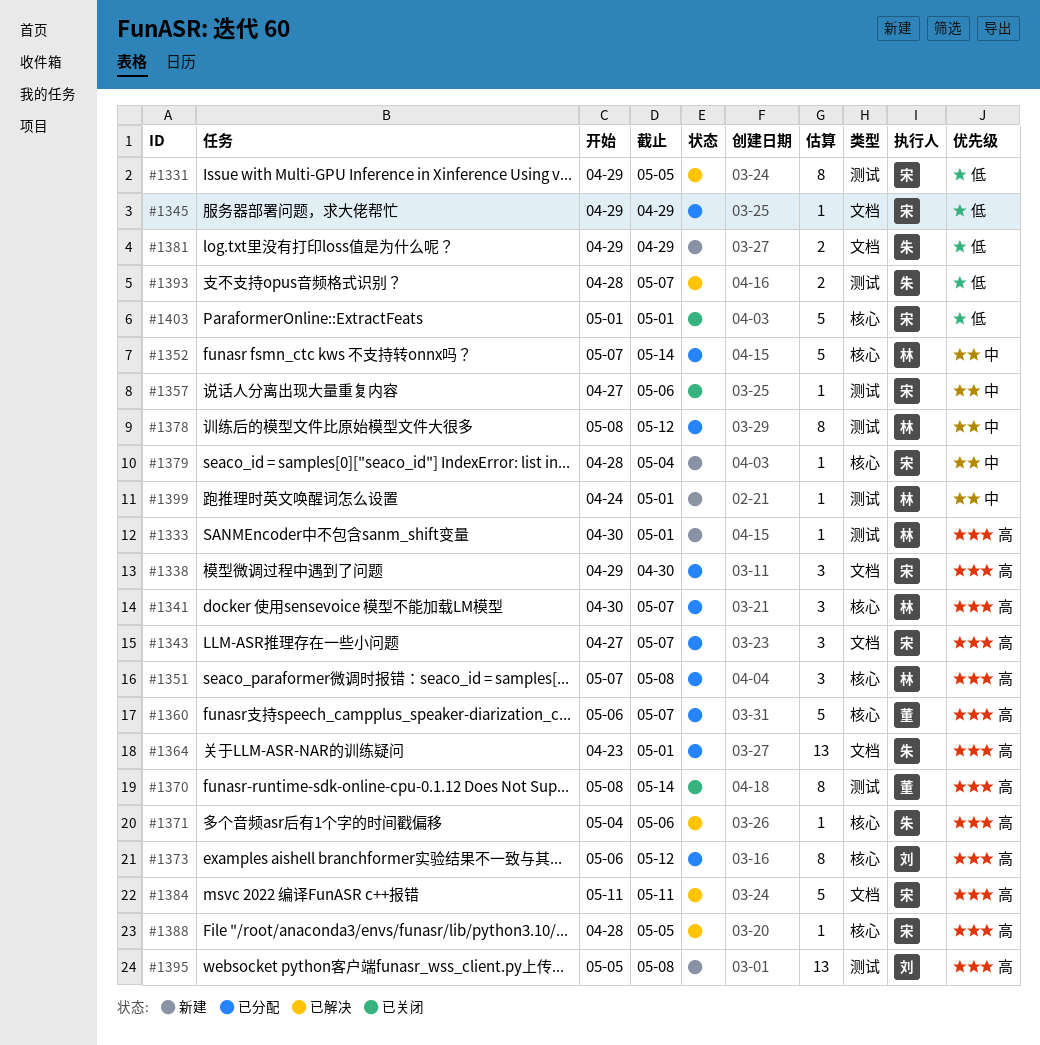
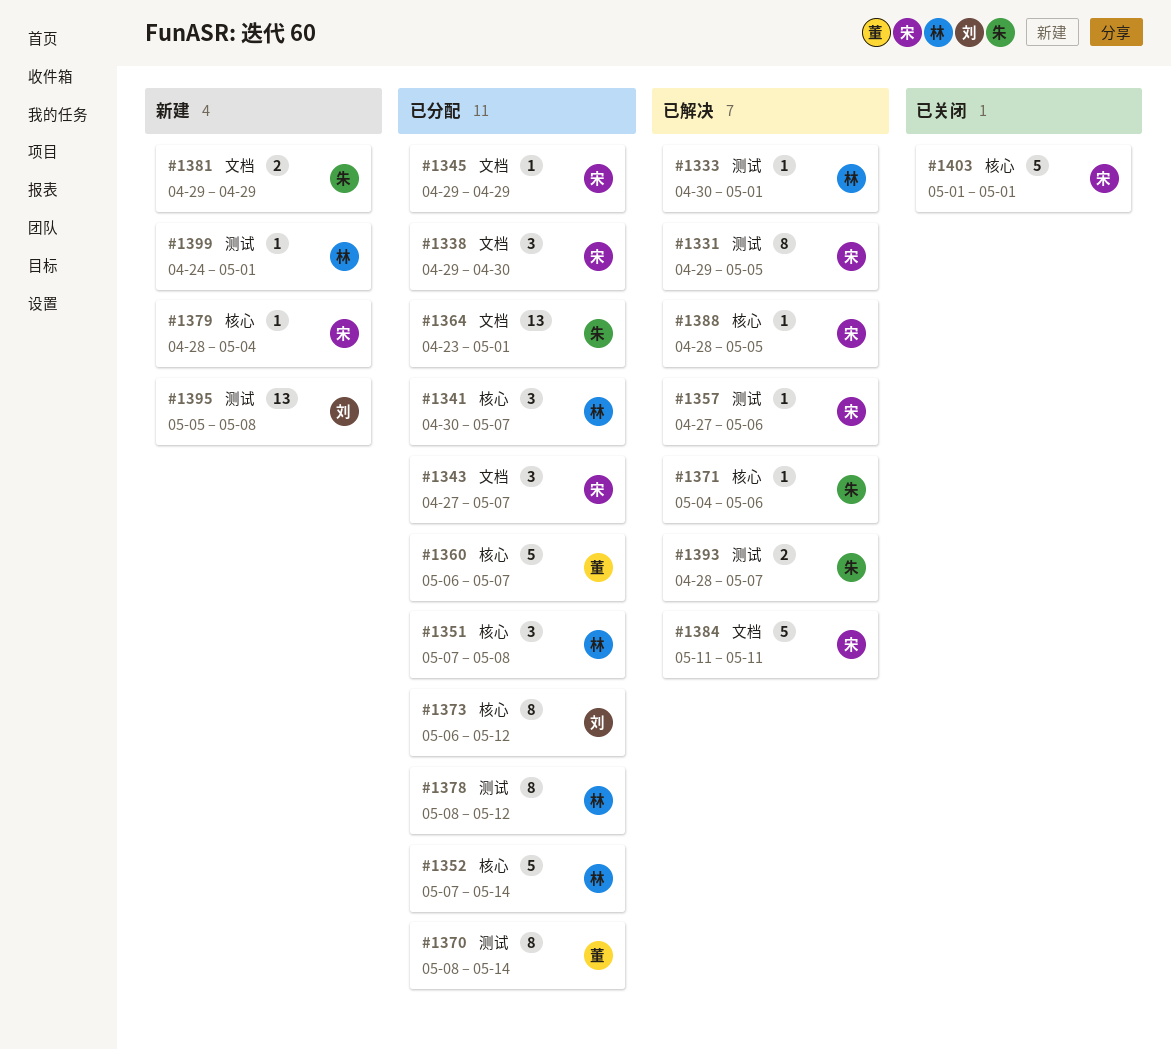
#1333, status: 新建 -> 已解决
#1357, status: 已关闭 -> 已解决
#1370, status: 已关闭 -> 已分配

